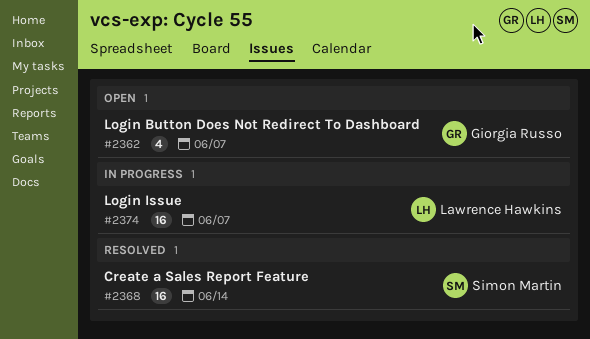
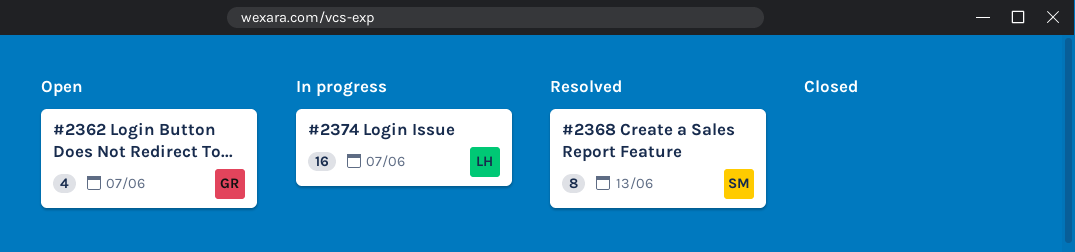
#2368, estimate: 16 -> 8
#2368, due: Jun 14 -> Jun 13

